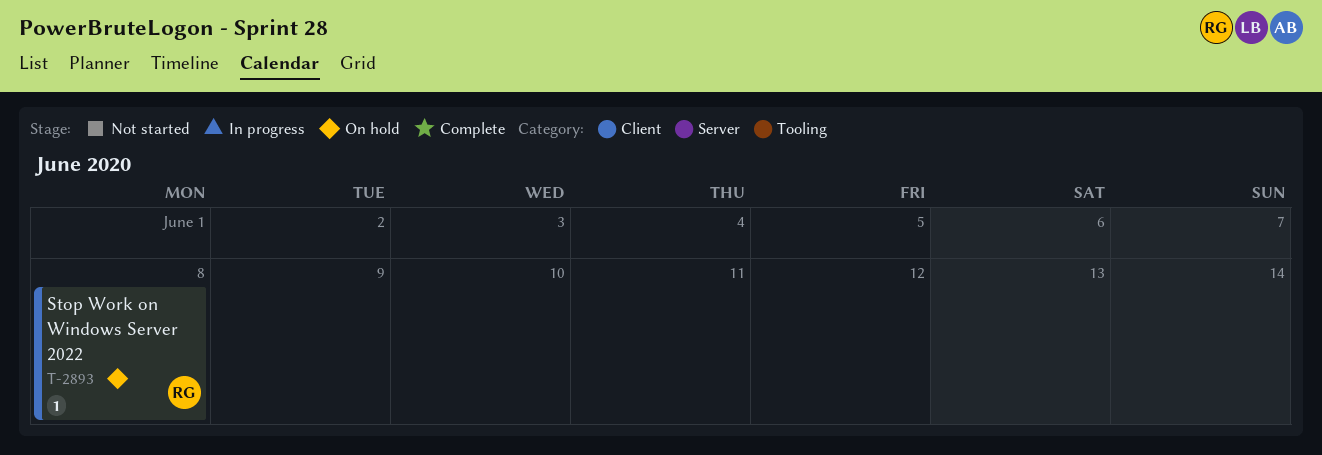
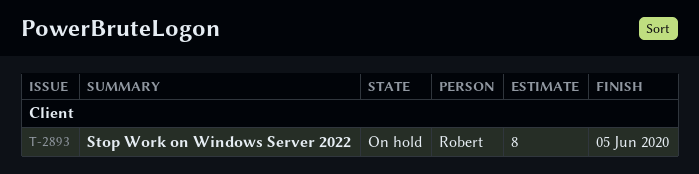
T-2893, estimate: 1 -> 8
T-2893, due: Jun 8 -> Jun 5

